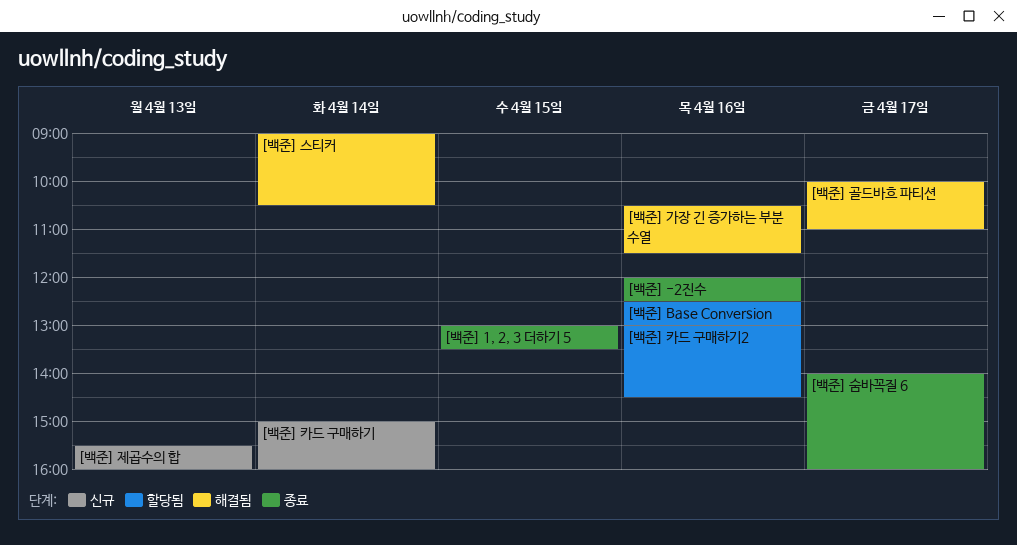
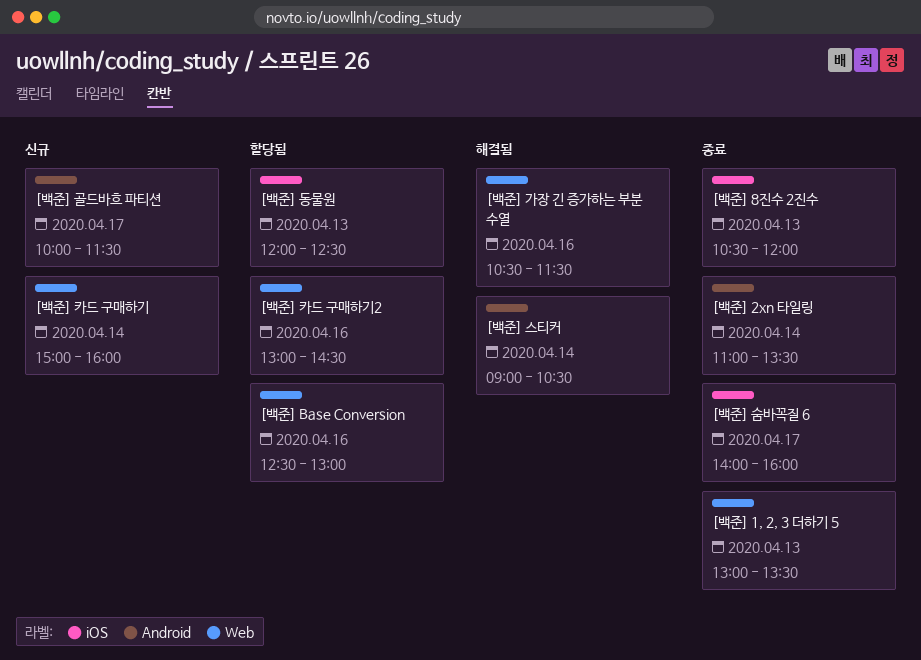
[백준] -2진수: present -> none
[백준] 1, 2, 3 더하기 5, day: Apr 15 -> Apr 13
[백준] 2xn 타일링: none -> present
[백준] 8진수 2진수: none -> present
[백준] 골드바흐 파티션, status: 해결됨 -> 신규
[백준] 골드바흐 파티션, ends: 11:00 -> 11:30
[백준] 동물원: none -> present
[백준] 제곱수의 합: present -> none

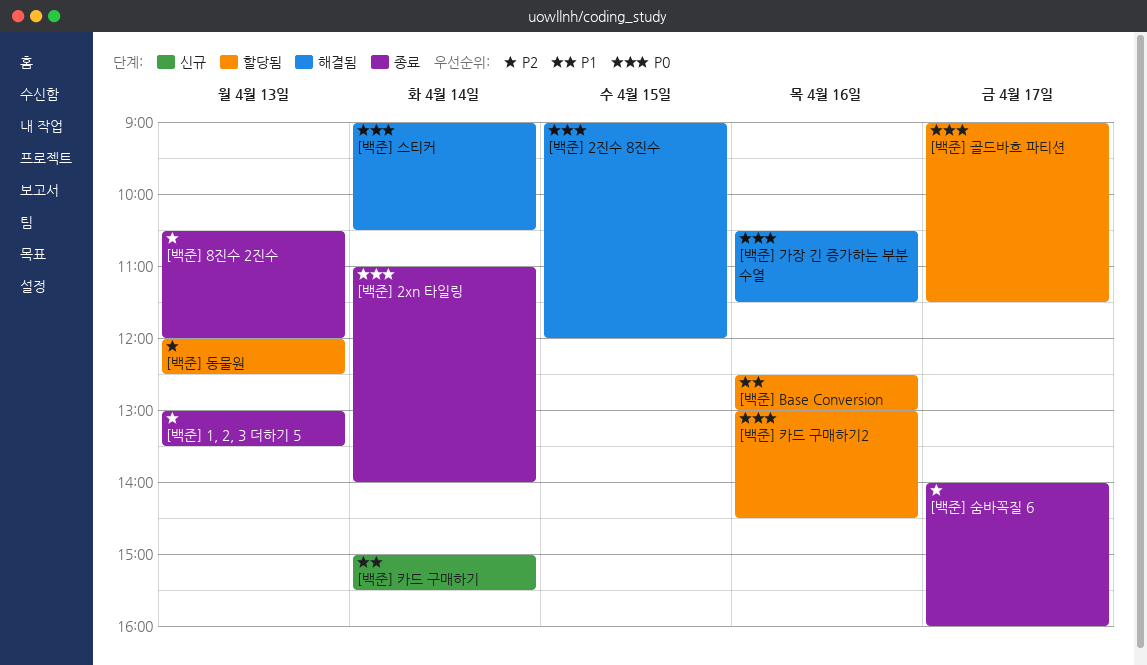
[백준] 2xn 타일링, ends: 13:30 -> 14:00
[백준] 2진수 8진수: none -> present
[백준] 골드바흐 파티션, status: 신규 -> 할당됨
[백준] 골드바흐 파티션, begins: 10:00 -> 09:00
[백준] 카드 구매하기, ends: 16:00 -> 15:30

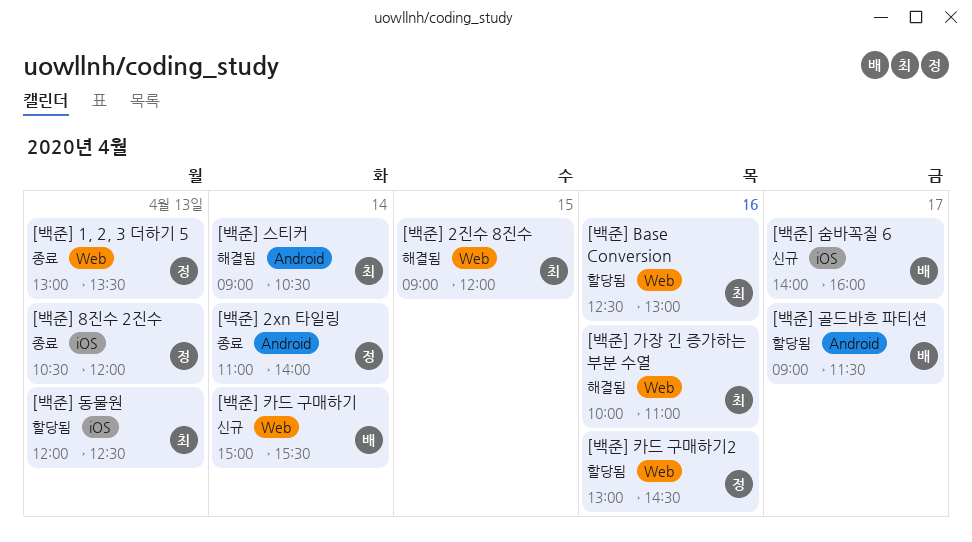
[백준] 가장 긴 증가하는 부분 수열, begins: 10:30 -> 10:00
[백준] 가장 긴 증가하는 부분 수열, ends: 11:30 -> 11:00
[백준] 숨바꼭질 6, status: 종료 -> 신규

